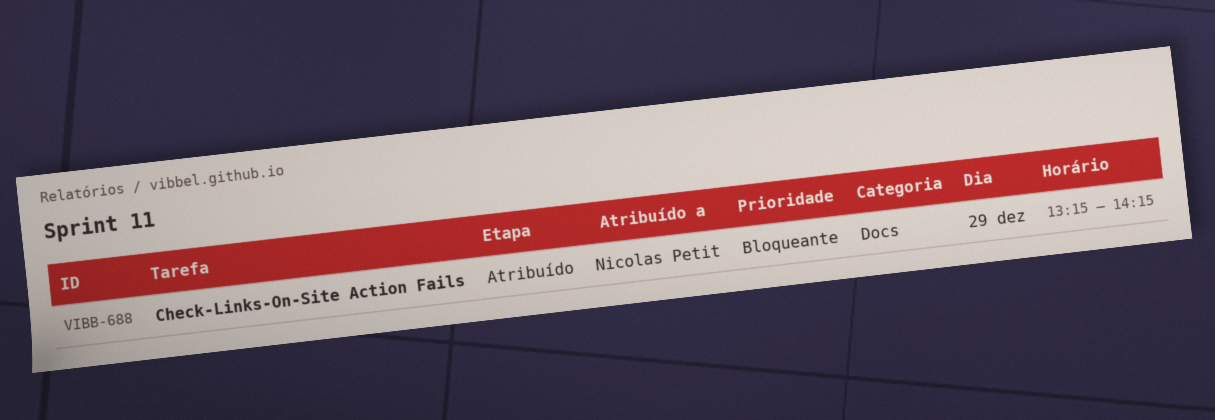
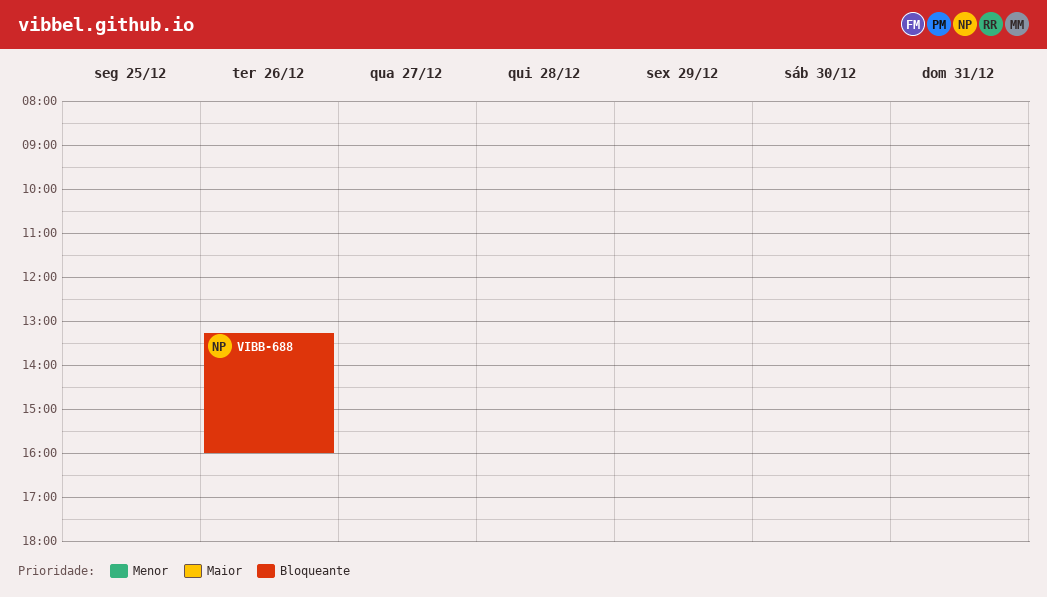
VIBB-688, day: Dec 29 -> Dec 26
VIBB-688, ends: 14:15 -> 16:00

